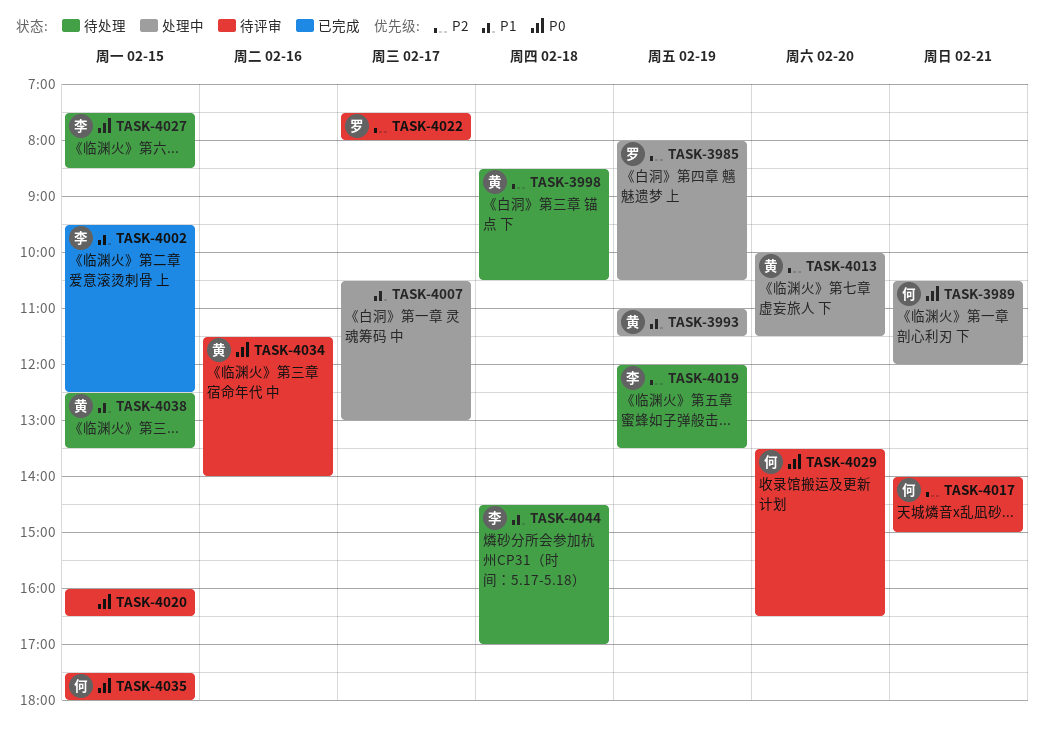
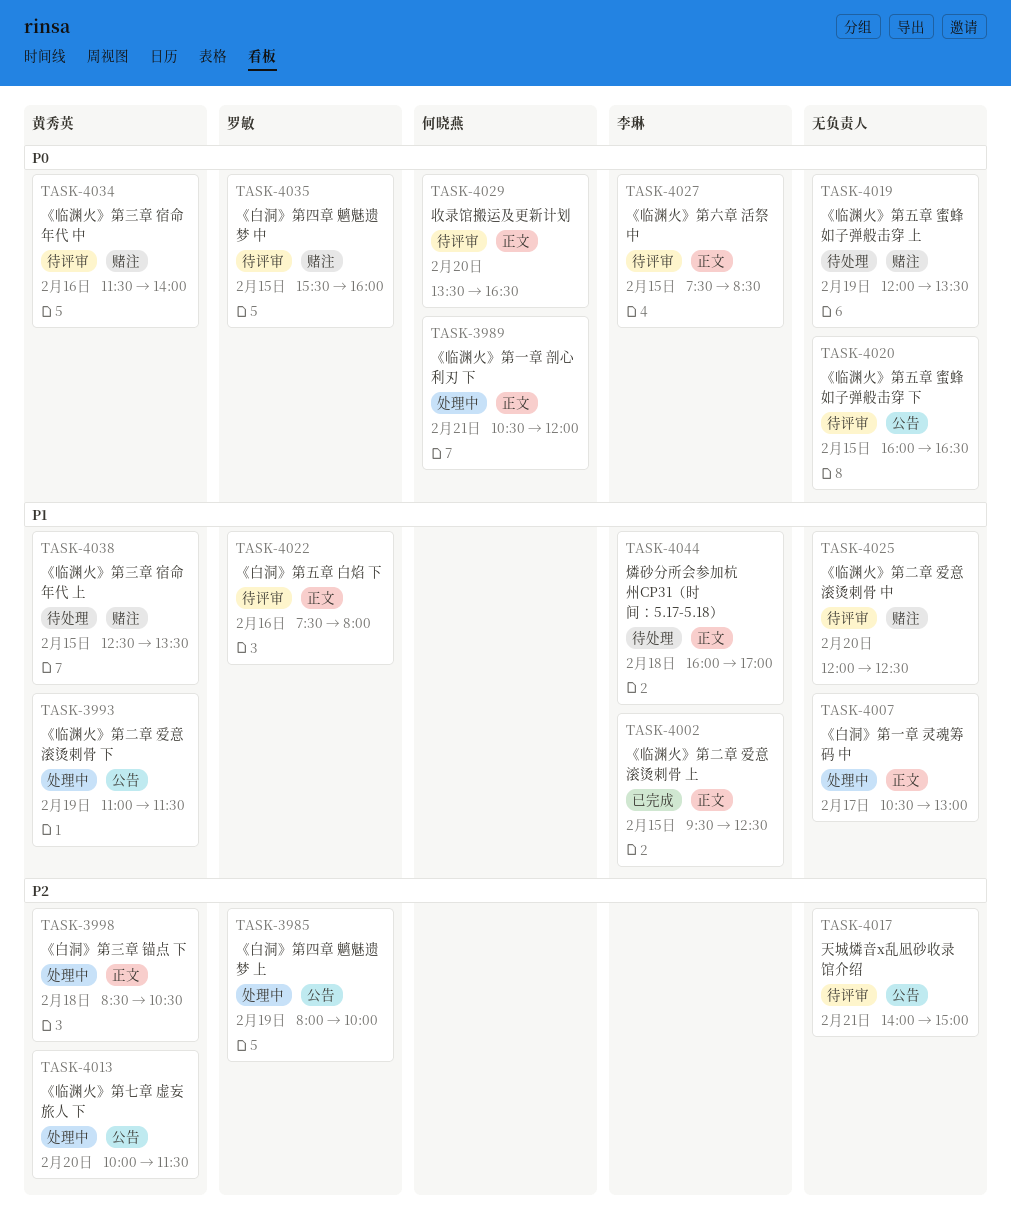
TASK-3985, ends: 10:30 -> 10:00
TASK-3998, status: 待处理 -> 处理中
TASK-4017, owner: 何晓燕 -> none
TASK-4019, owner: 李琳 -> none
TASK-4019, priority: P2 -> P0
TASK-4022, priority: P2 -> P1
TASK-4022, day: Feb 17 -> Feb 16
TASK-4025: none -> present
TASK-4027, status: 待处理 -> 待评审
TASK-4035, owner: 何晓燕 -> 罗敏
TASK-4035, begins: 17:30 -> 15:30
TASK-4035, ends: 18:00 -> 16:00
TASK-4044, begins: 14:30 -> 16:00

